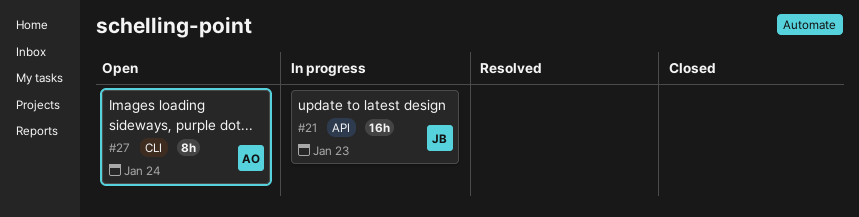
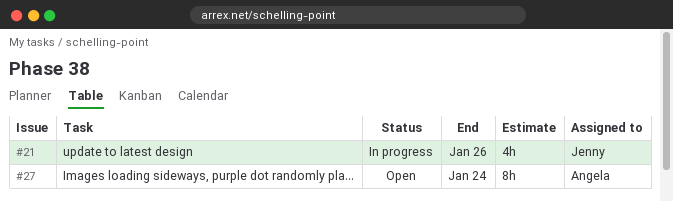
#21, estimate: 16h -> 4h
#21, due: Jan 23 -> Jan 26

